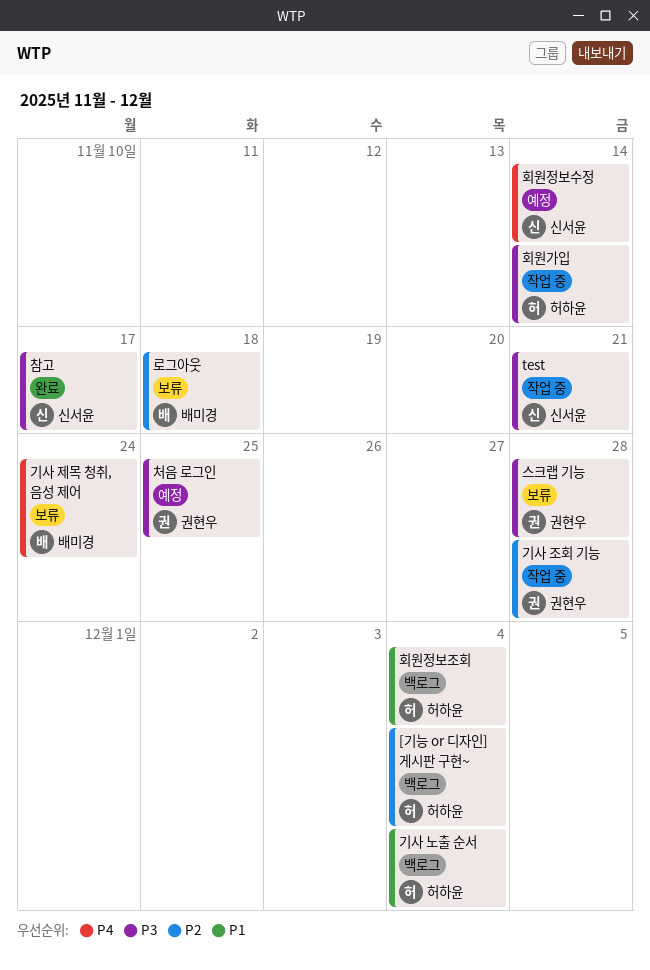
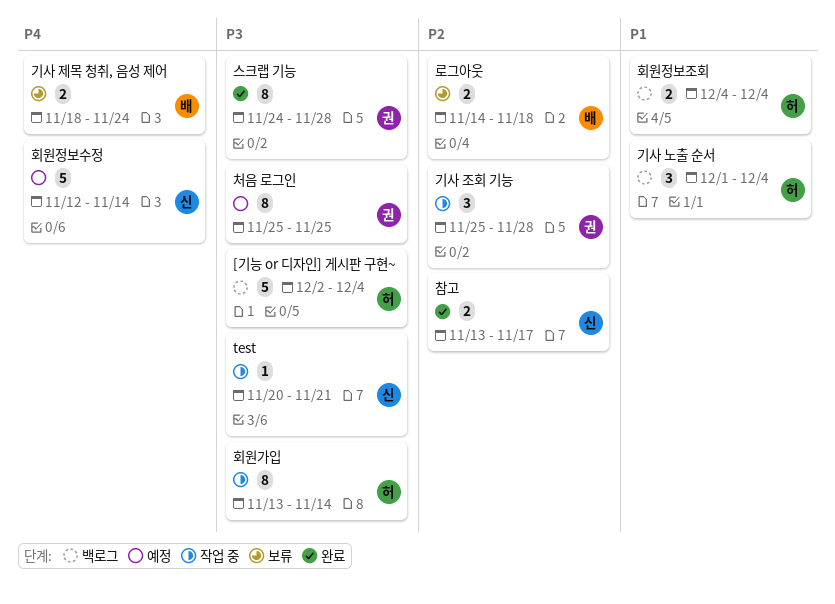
[기능 or 디자인] 게시판 구현~, priority: P2 -> P3
스크랩 기능, status: 보류 -> 완료
참고, priority: P3 -> P2

